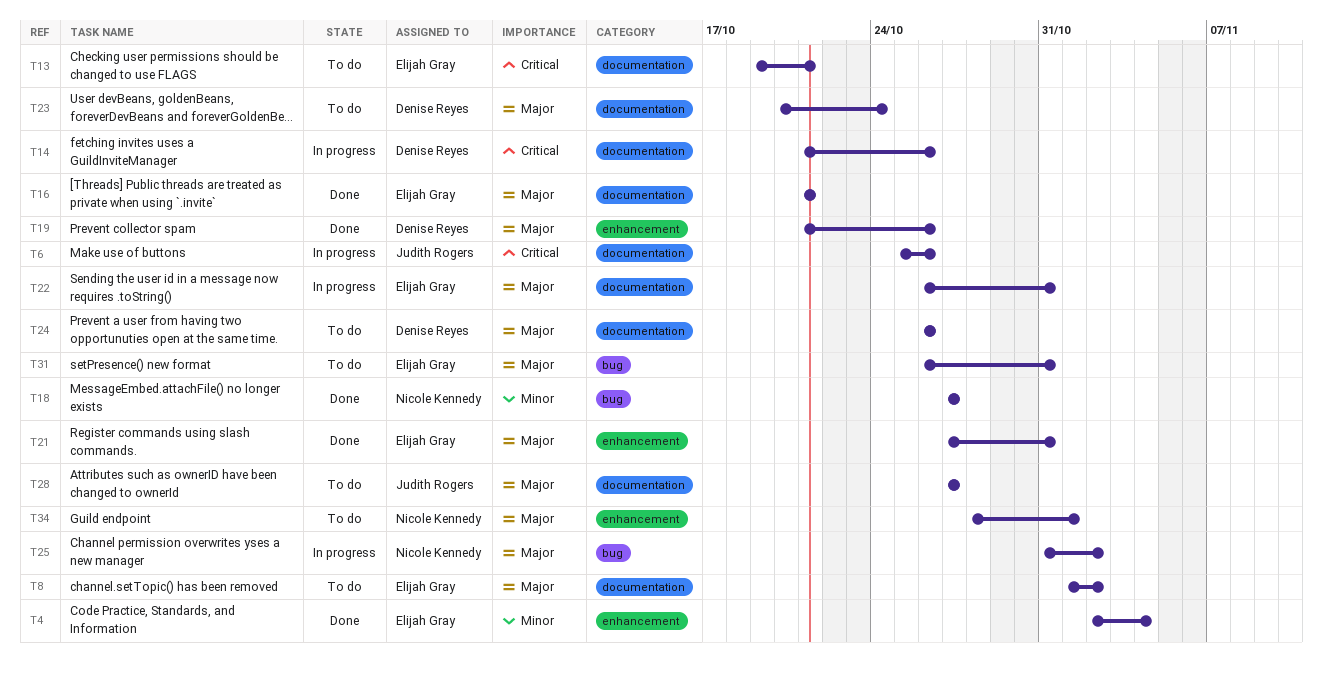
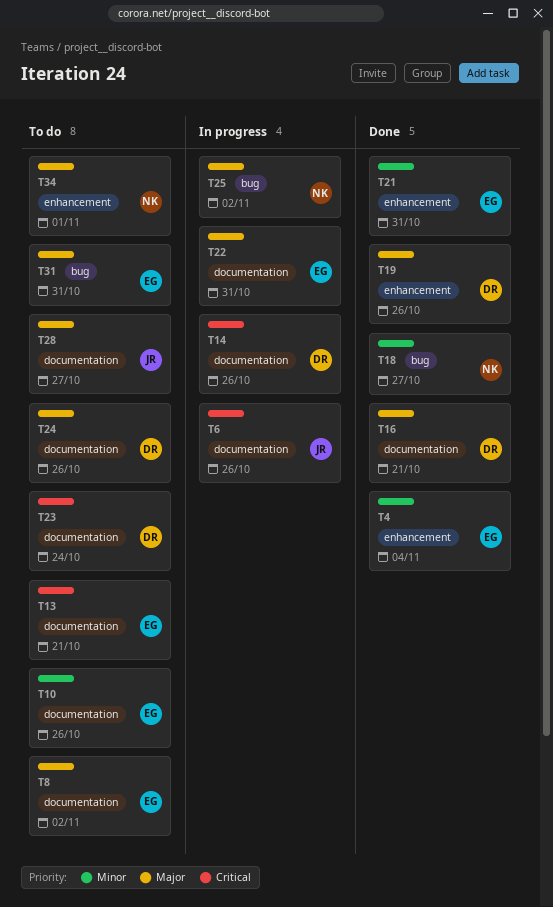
T10: none -> present
T16, owner: Elijah Gray -> Denise Reyes
T21, priority: Major -> Minor
T23, priority: Major -> Critical

